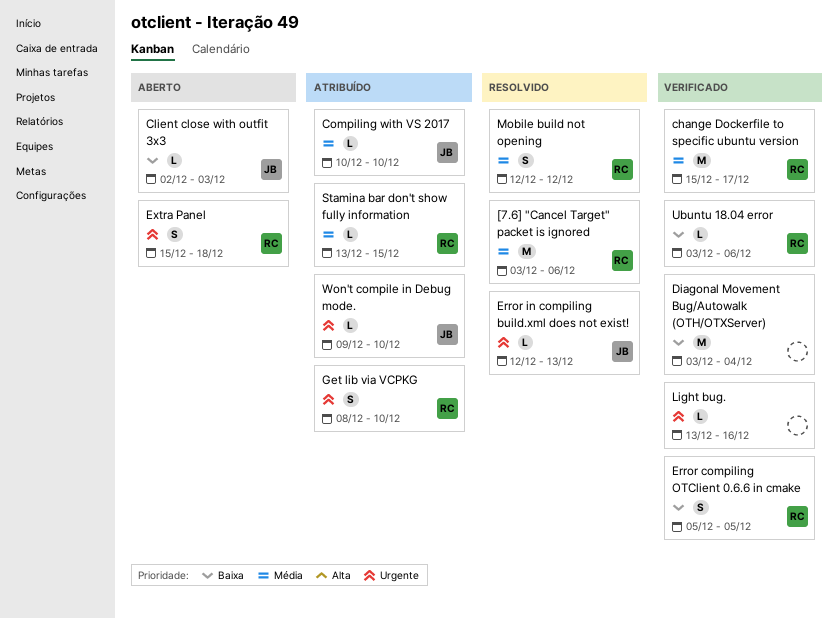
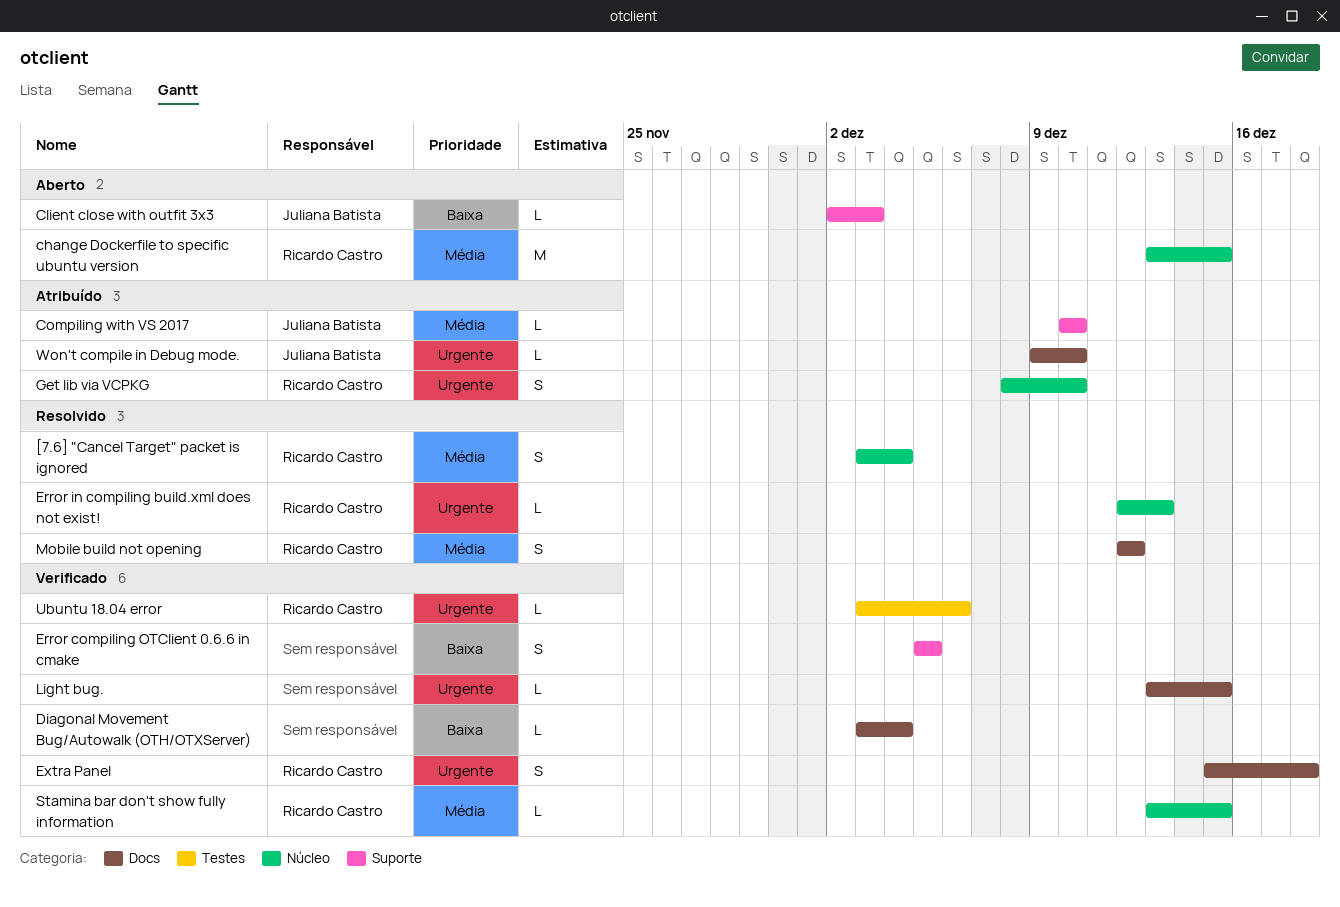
[7.6] "Cancel Target" packet is ignored, estimate: M -> S
[7.6] "Cancel Target" packet is ignored, due: Dec 6 -> Dec 4
change Dockerfile to specific ubuntu version, status: Verificado -> Aberto
change Dockerfile to specific ubuntu version, start: Dec 15 -> Dec 13
change Dockerfile to specific ubuntu version, due: Dec 17 -> Dec 15
Diagonal Movement Bug/Autowalk (OTH/OTXServer), estimate: M -> L
Error compiling OTClient 0.6.6 in cmake, owner: Ricardo Castro -> none
Error in compiling build.xml does not exist!, owner: Juliana Batista -> Ricardo Castro
Extra Panel, status: Aberto -> Verificado
Light bug., due: Dec 16 -> Dec 15
Stamina bar don't show fully information, status: Atribuído -> Verificado
Ubuntu 18.04 error, priority: Baixa -> Urgente

